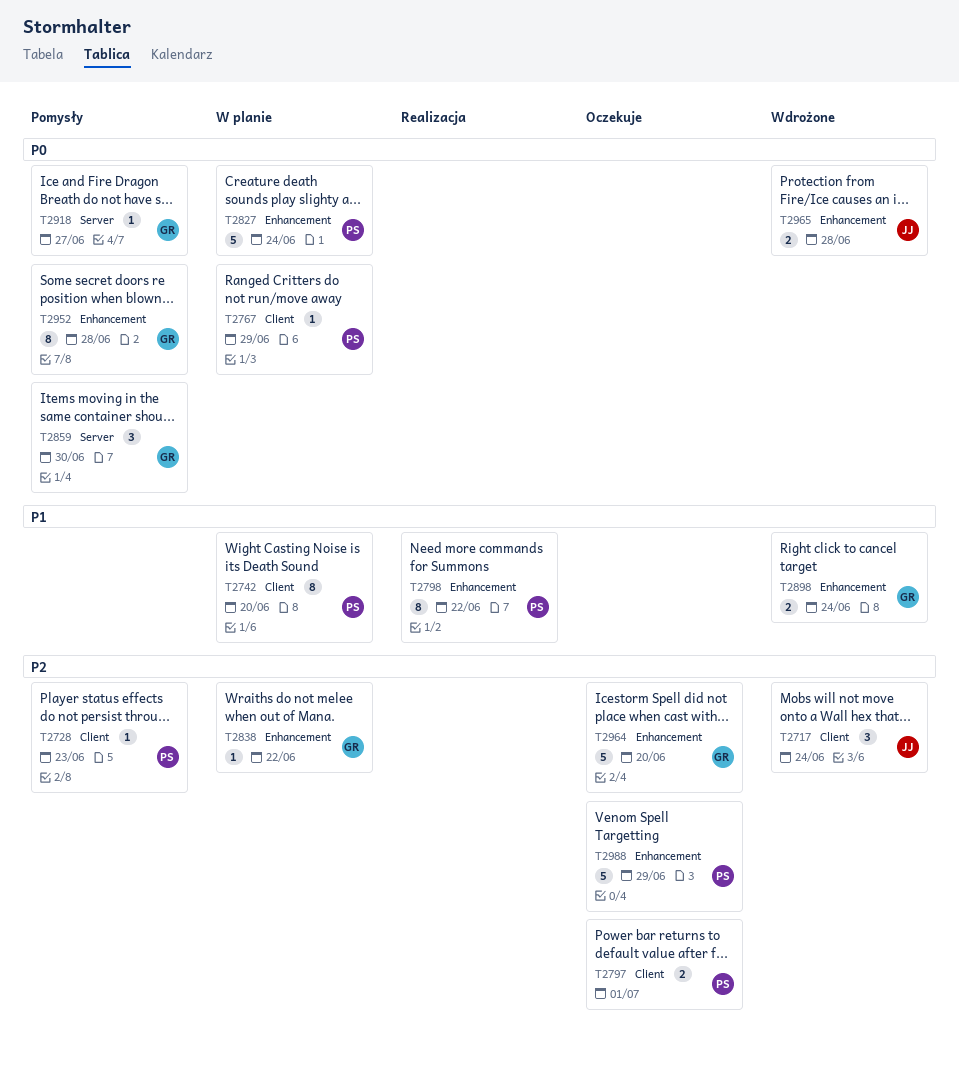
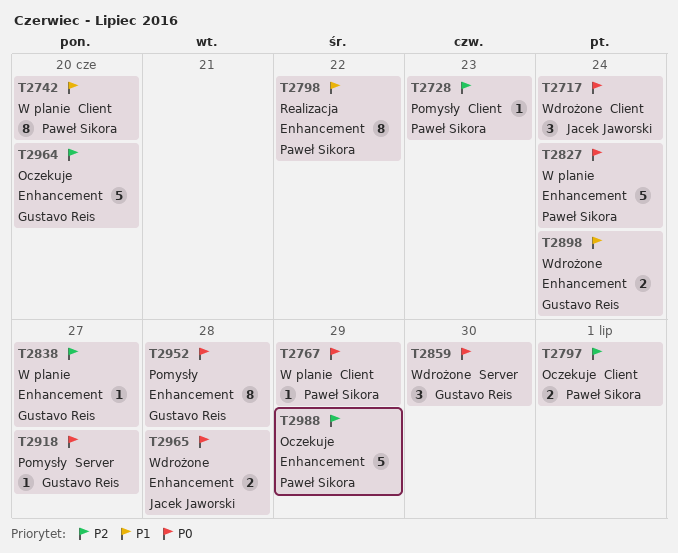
T2717, priority: P2 -> P0
T2838, due: Jun 22 -> Jun 27
T2859, status: Pomysły -> Wdrożone

